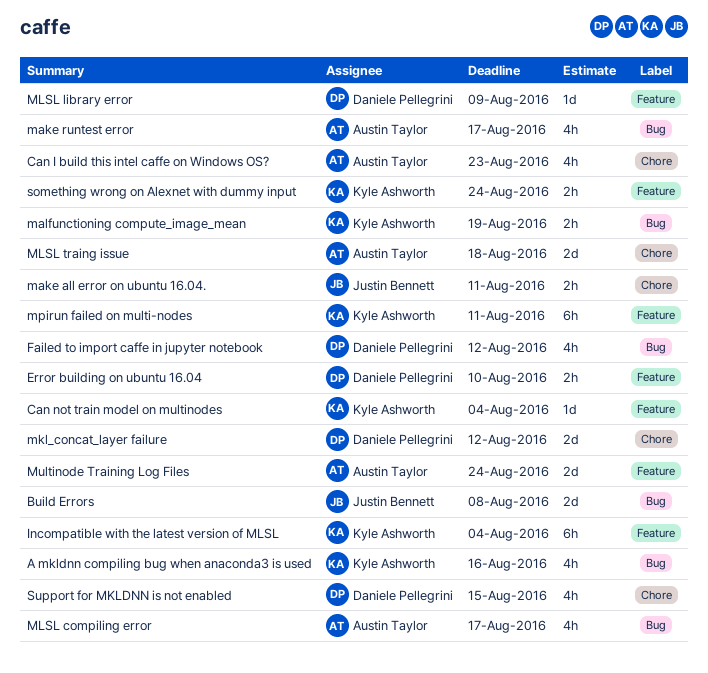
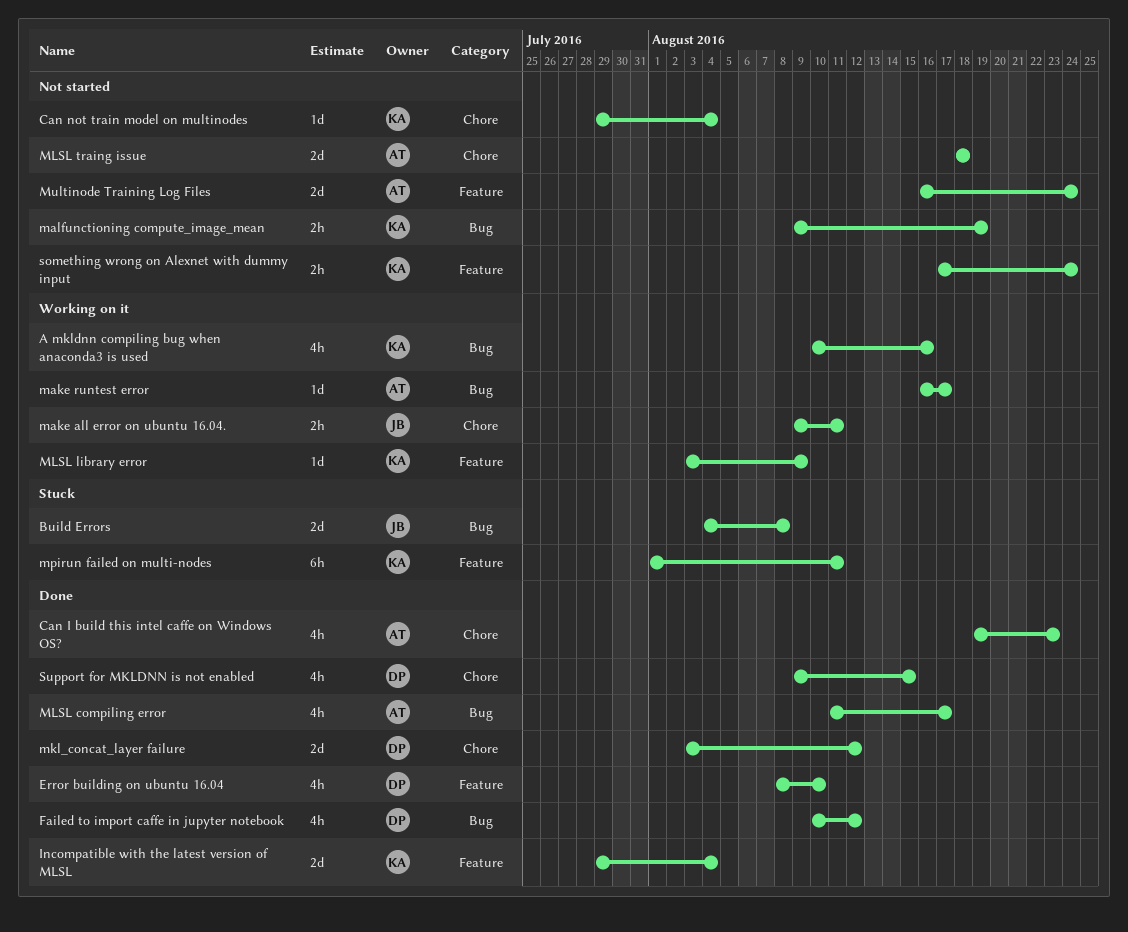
Can not train model on multinodes, label: Feature -> Chore
Error building on ubuntu 16.04, estimate: 2h -> 4h
Incompatible with the latest version of MLSL, estimate: 6h -> 2d
make runtest error, estimate: 4h -> 1d
MLSL library error, owner: Daniele Pellegrini -> Kyle Ashworth

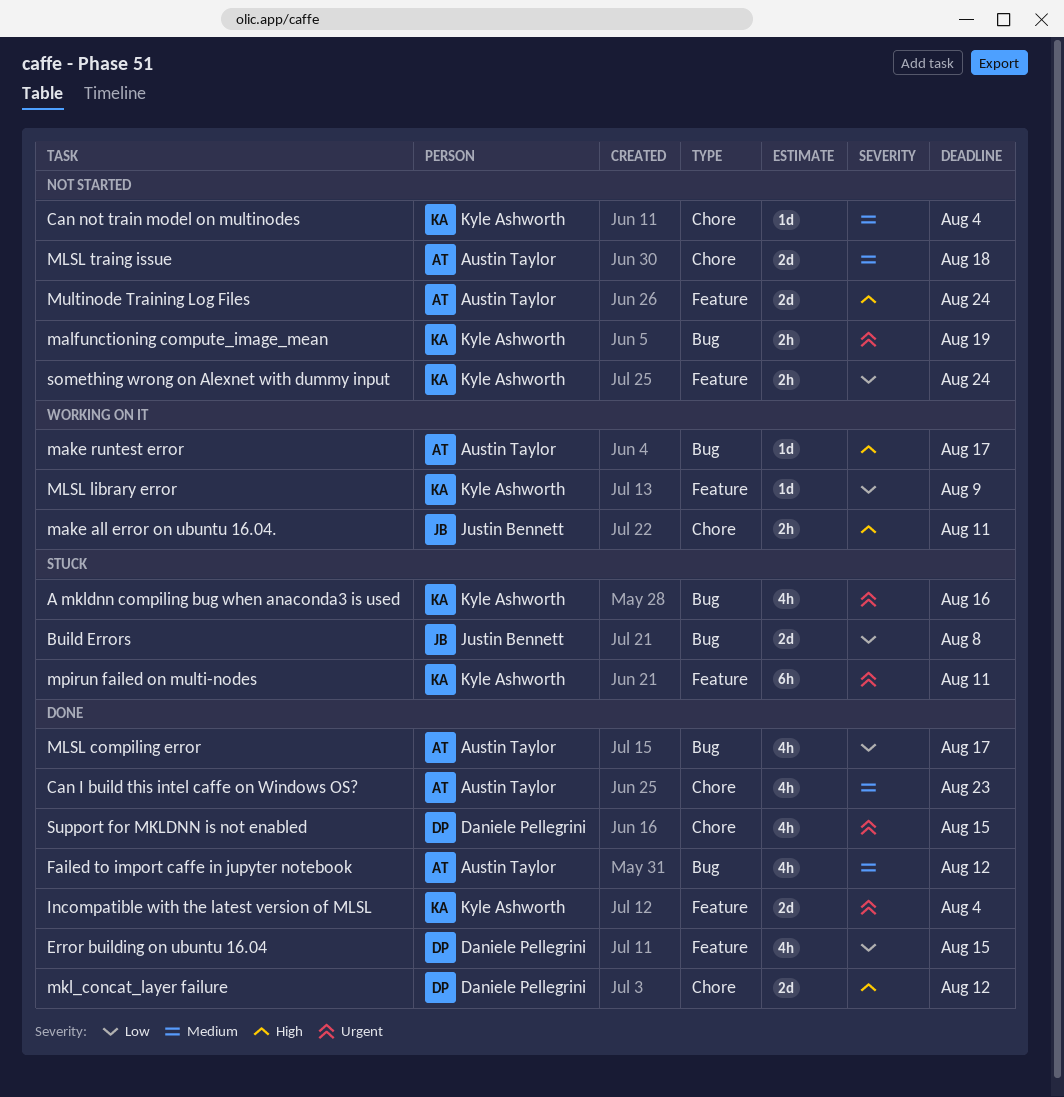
A mkldnn compiling bug when anaconda3 is used, status: Working on it -> Stuck
Error building on ubuntu 16.04, due: Aug 10 -> Aug 15
Failed to import caffe in jupyter notebook, owner: Daniele Pellegrini -> Austin Taylor

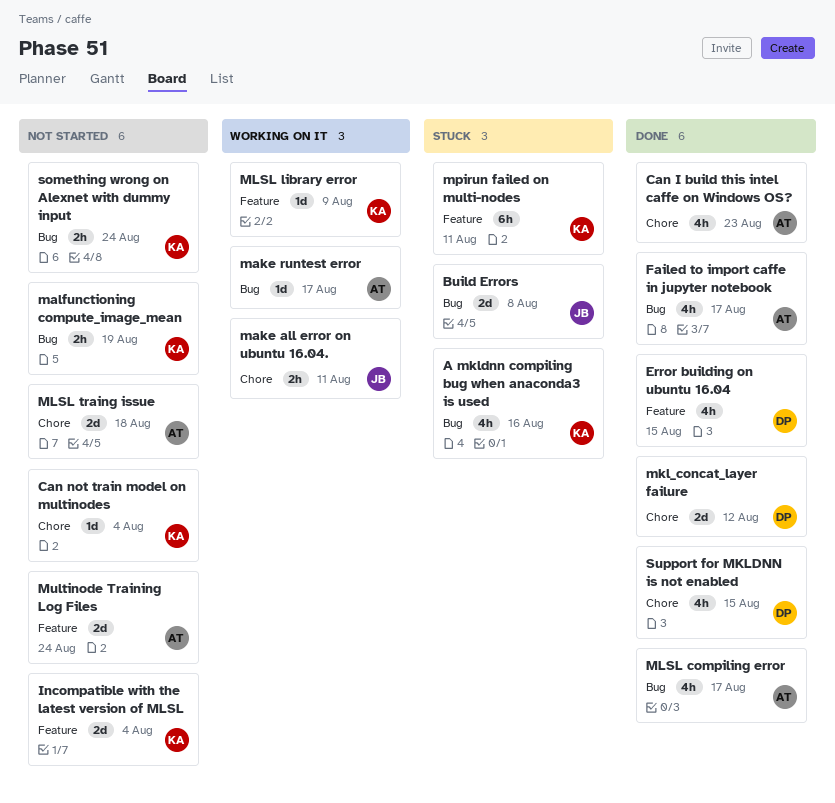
Failed to import caffe in jupyter notebook, due: Aug 12 -> Aug 17
Incompatible with the latest version of MLSL, status: Done -> Not started
something wrong on Alexnet with dummy input, label: Feature -> Bug

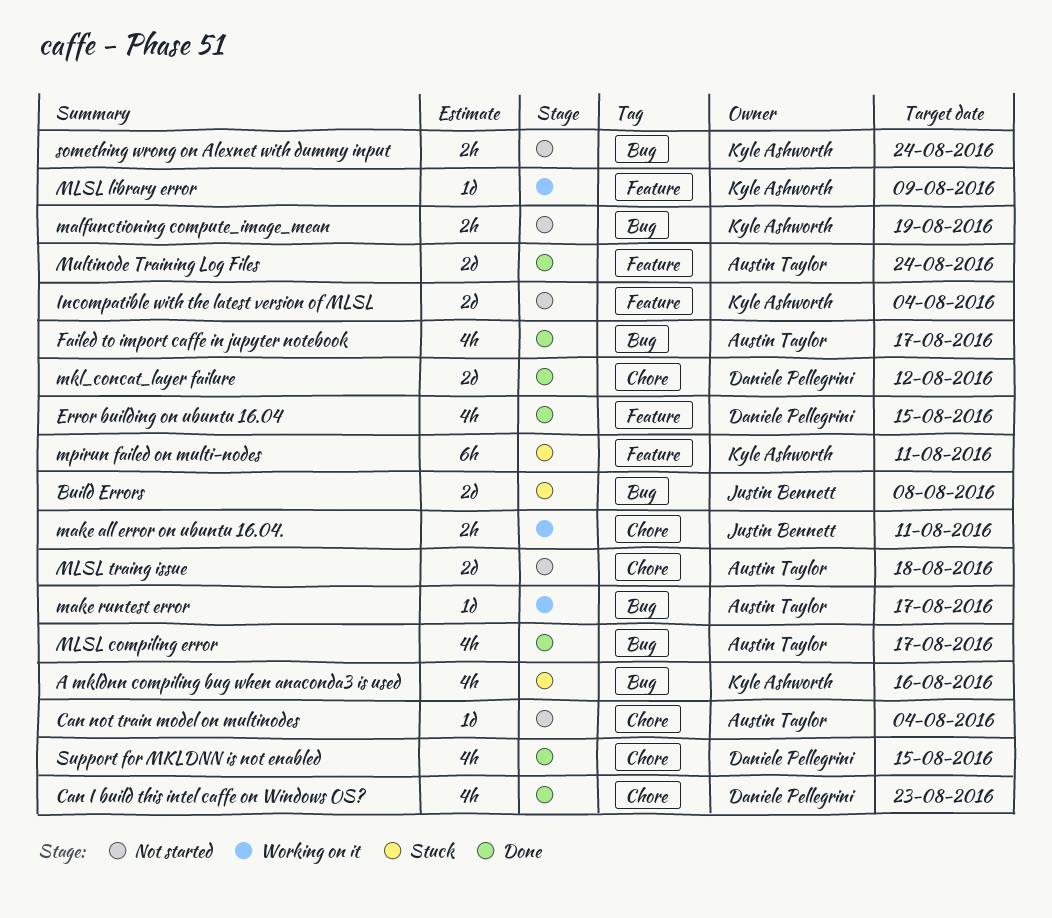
Can I build this intel caffe on Windows OS?, owner: Austin Taylor -> Daniele Pellegrini
Can not train model on multinodes, owner: Kyle Ashworth -> Austin Taylor
Multinode Training Log Files, status: Not started -> Done

